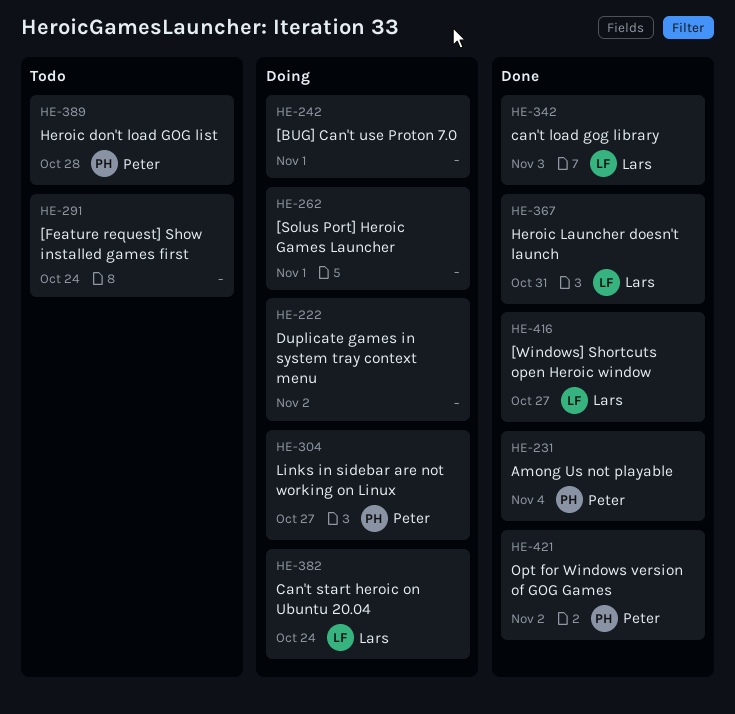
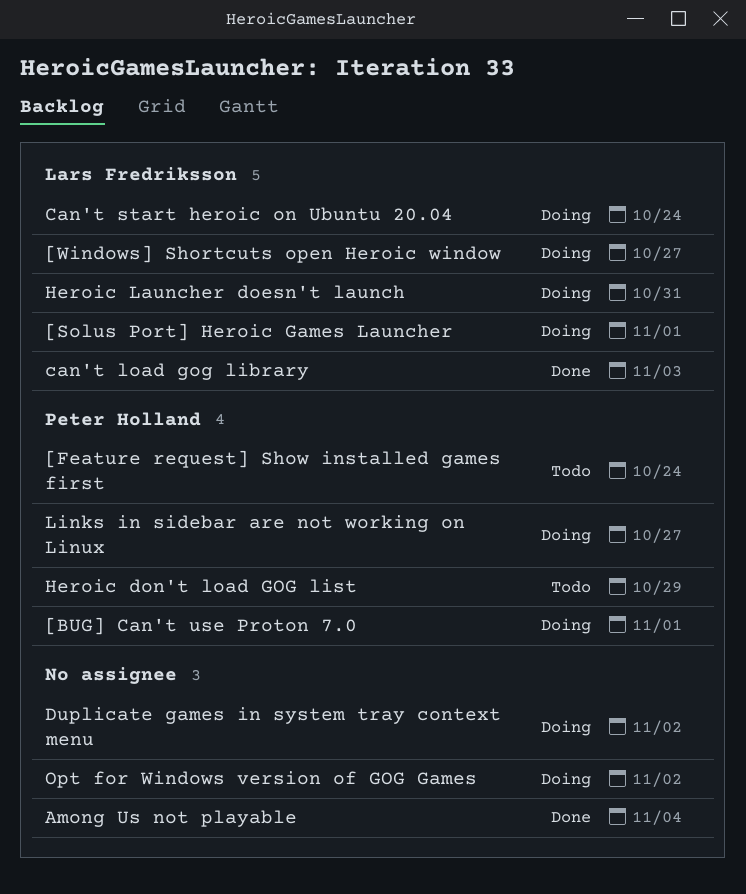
[BUG] Can't use Proton 7.0, owner: none -> Peter Holland
[Feature request] Show installed games first, owner: none -> Peter Holland
[Solus Port] Heroic Games Launcher, owner: none -> Lars Fredriksson
[Windows] Shortcuts open Heroic window, status: Done -> Doing
Among Us not playable, owner: Peter Holland -> none
Heroic don't load GOG list, due: Oct 28 -> Oct 29
Heroic Launcher doesn't launch, status: Done -> Doing
Opt for Windows version of GOG Games, status: Done -> Doing
Opt for Windows version of GOG Games, owner: Peter Holland -> none

